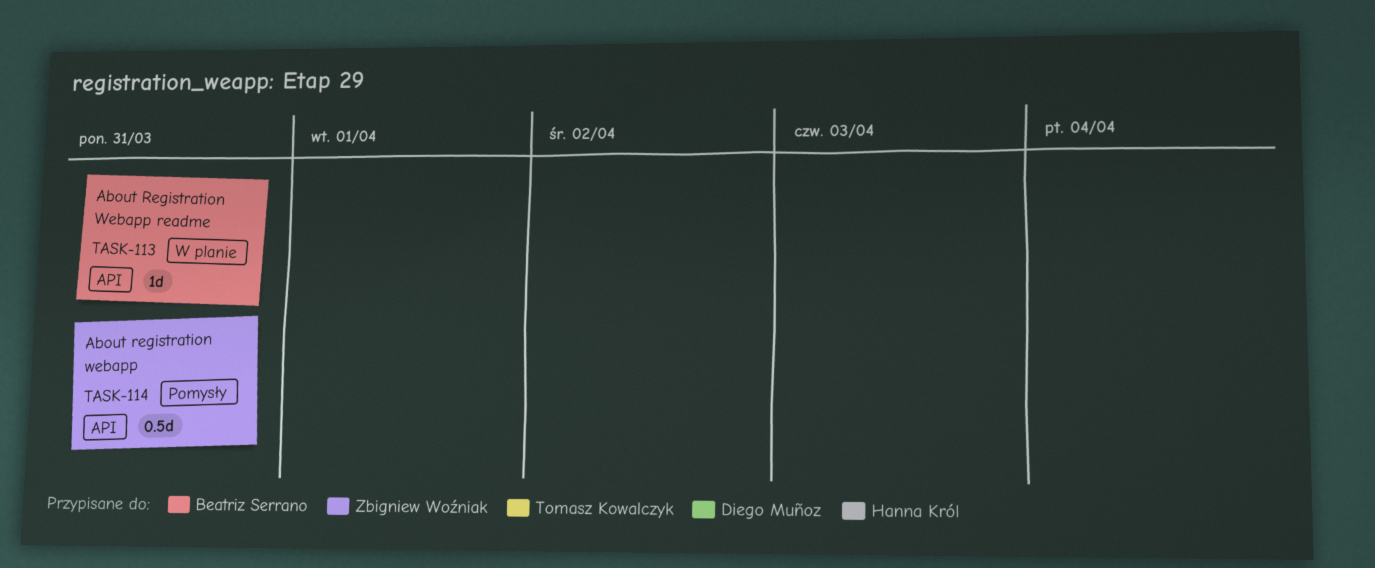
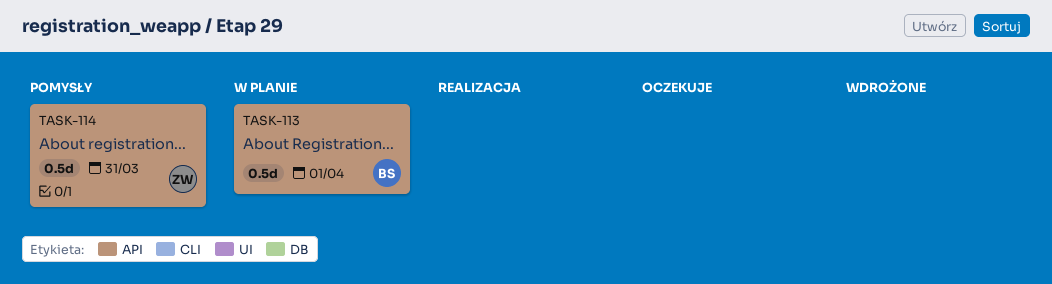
TASK-113, estimate: 1d -> 0.5d
TASK-113, due: Mar 31 -> Apr 1

